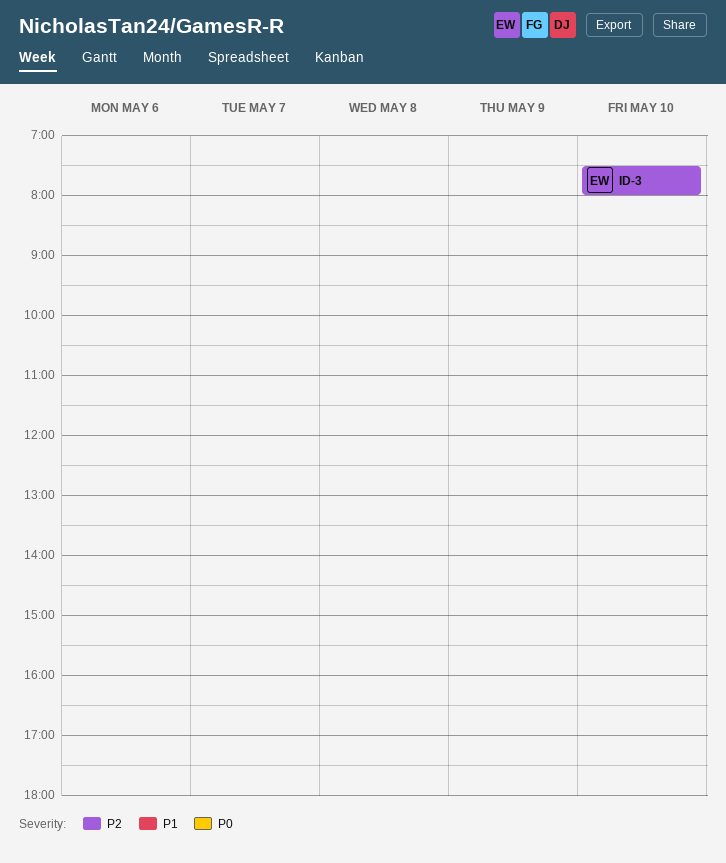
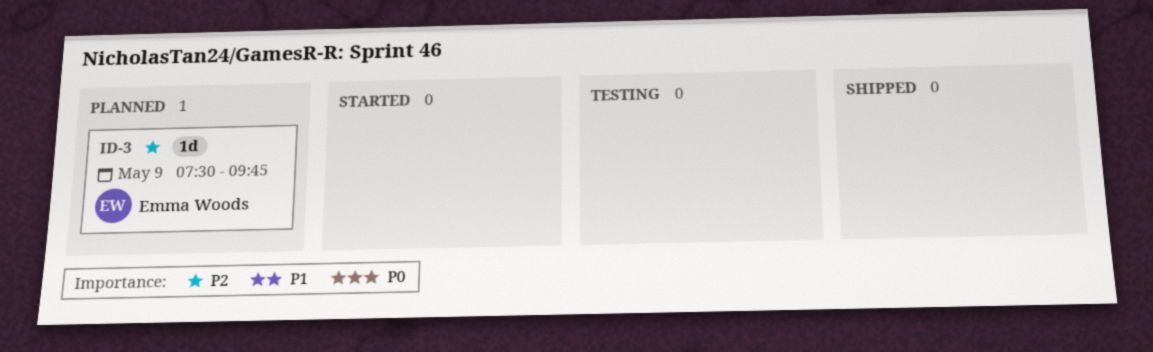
ID-3, day: May 10 -> May 9
ID-3, ends: 08:00 -> 09:45

